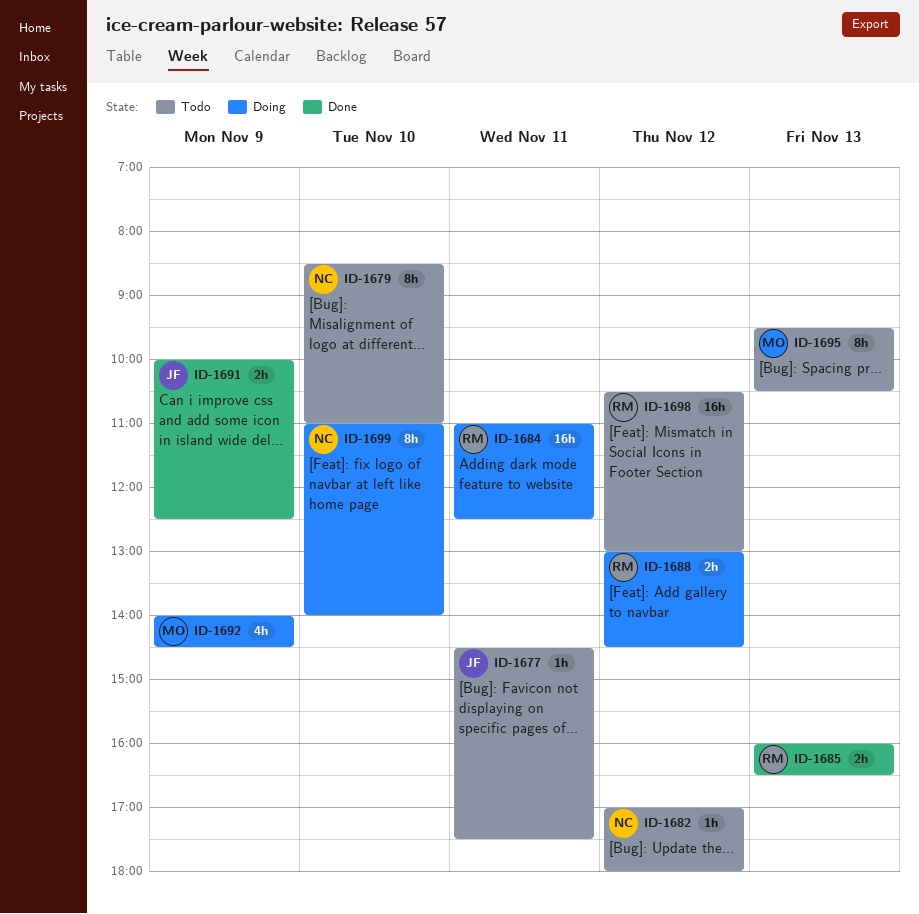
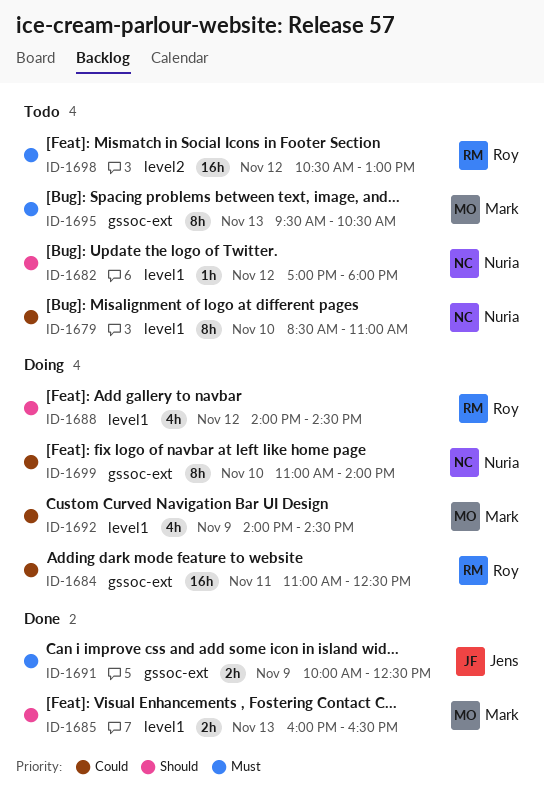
ID-1677: present -> none
ID-1685, owner: Roy -> Mark
ID-1688, estimate: 2h -> 4h
ID-1688, begins: 13:00 -> 14:00

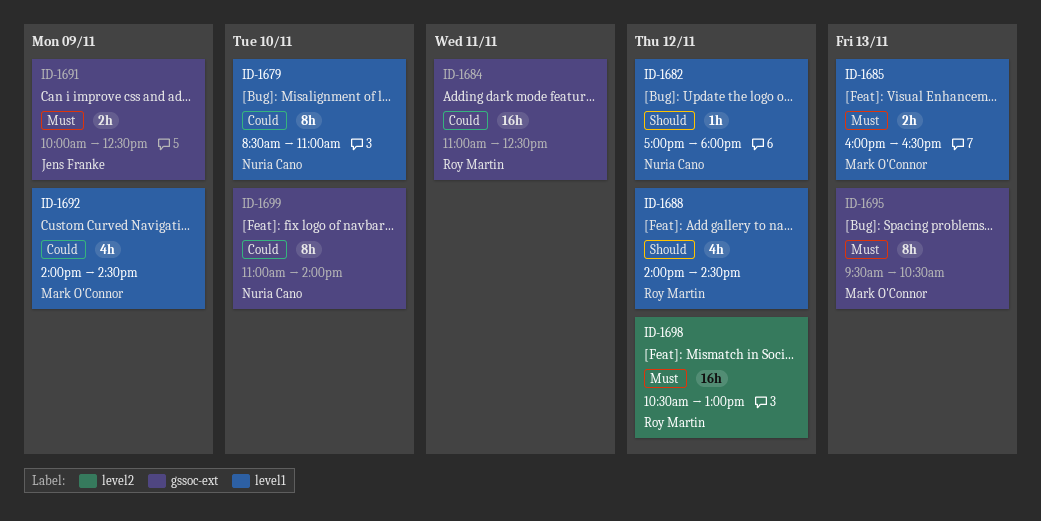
ID-1685, priority: Should -> Must

